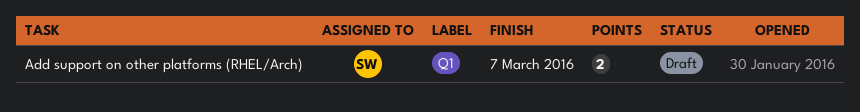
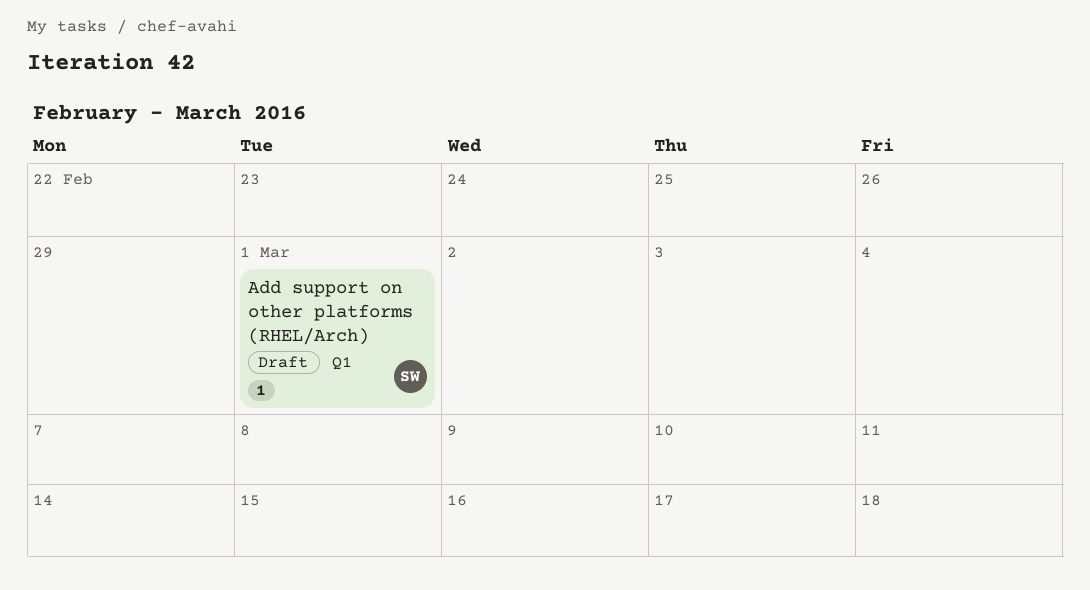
Add support on other platforms (RHEL/Arch), estimate: 2 -> 1
Add support on other platforms (RHEL/Arch), due: Mar 7 -> Mar 1

